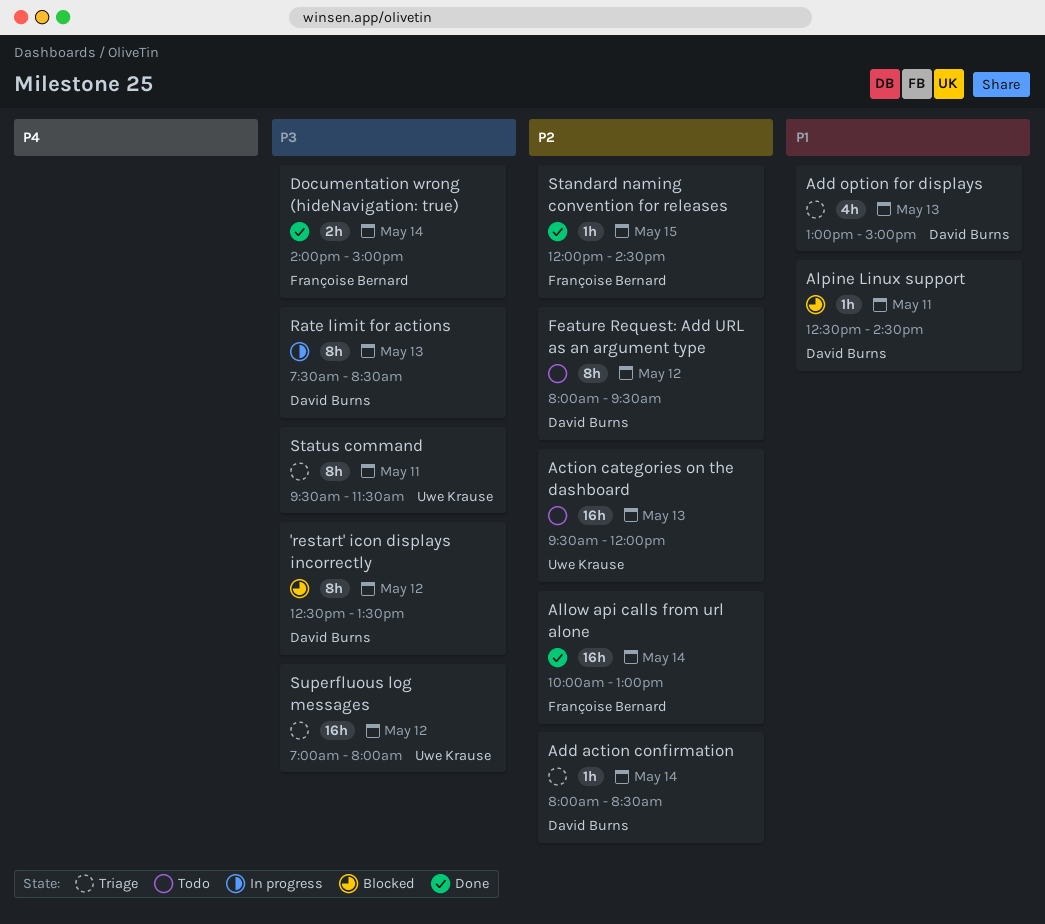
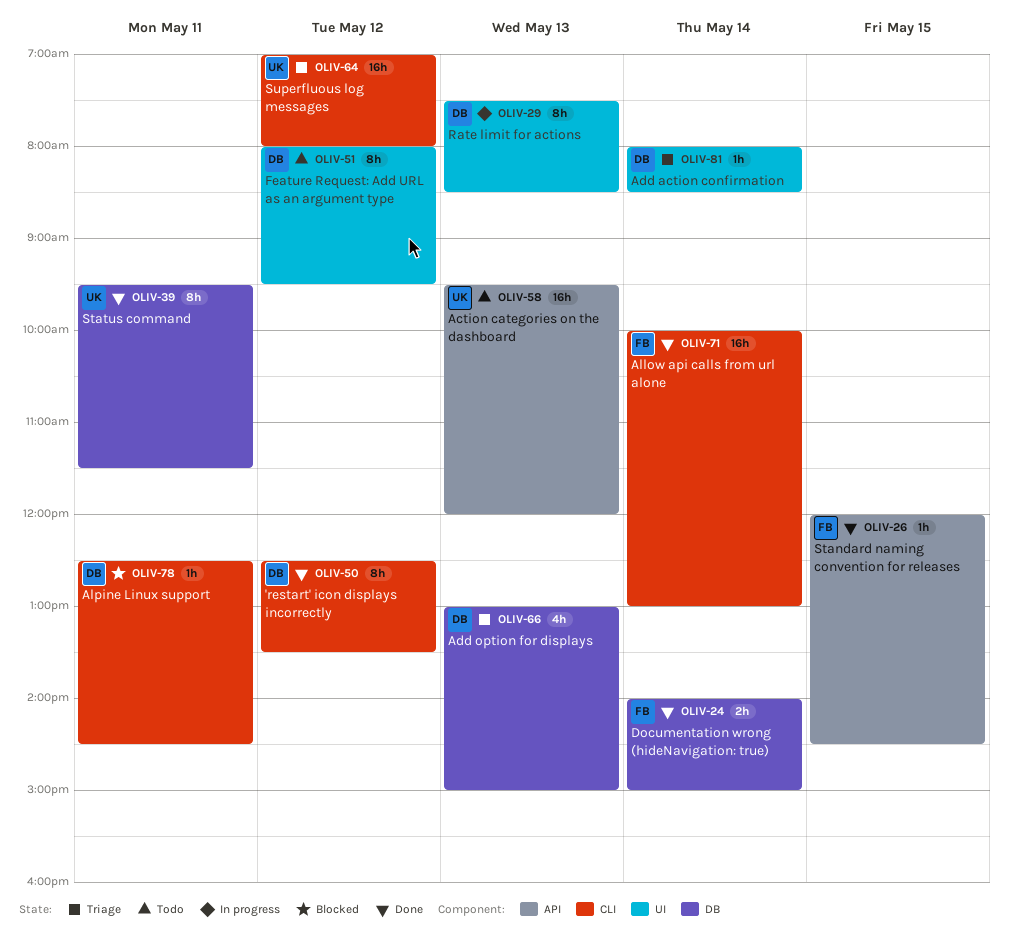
'restart' icon displays incorrectly, status: Blocked -> Done
Status command, status: Triage -> Done

